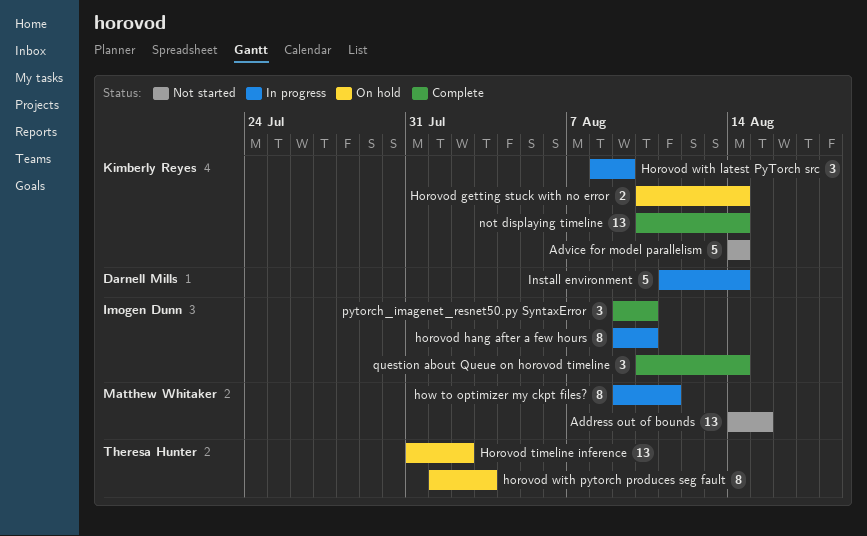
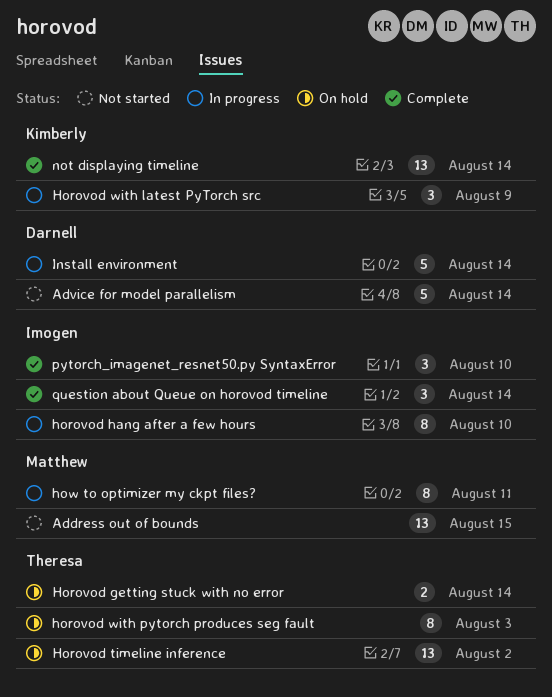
Advice for model parallelism, owner: Kimberly Reyes -> Darnell Mills
Horovod getting stuck with no error, owner: Kimberly Reyes -> Theresa Hunter

